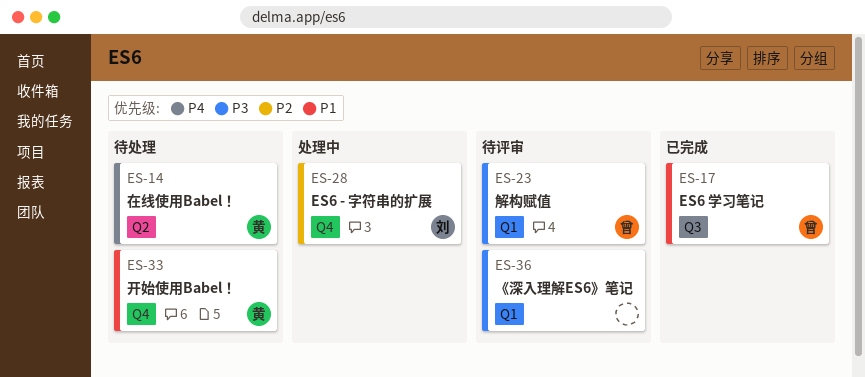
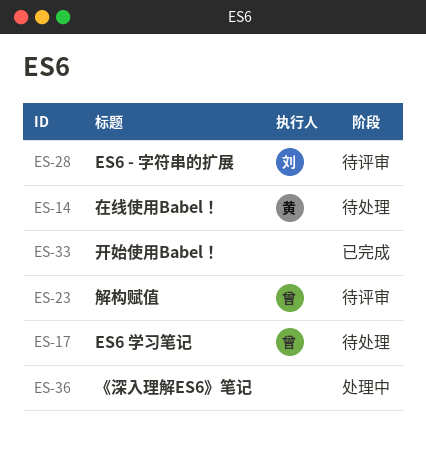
ES-17, status: 已完成 -> 待处理
ES-28, status: 处理中 -> 待评审
ES-33, status: 待处理 -> 已完成
ES-33, owner: 黄 -> none
ES-36, status: 待评审 -> 处理中

